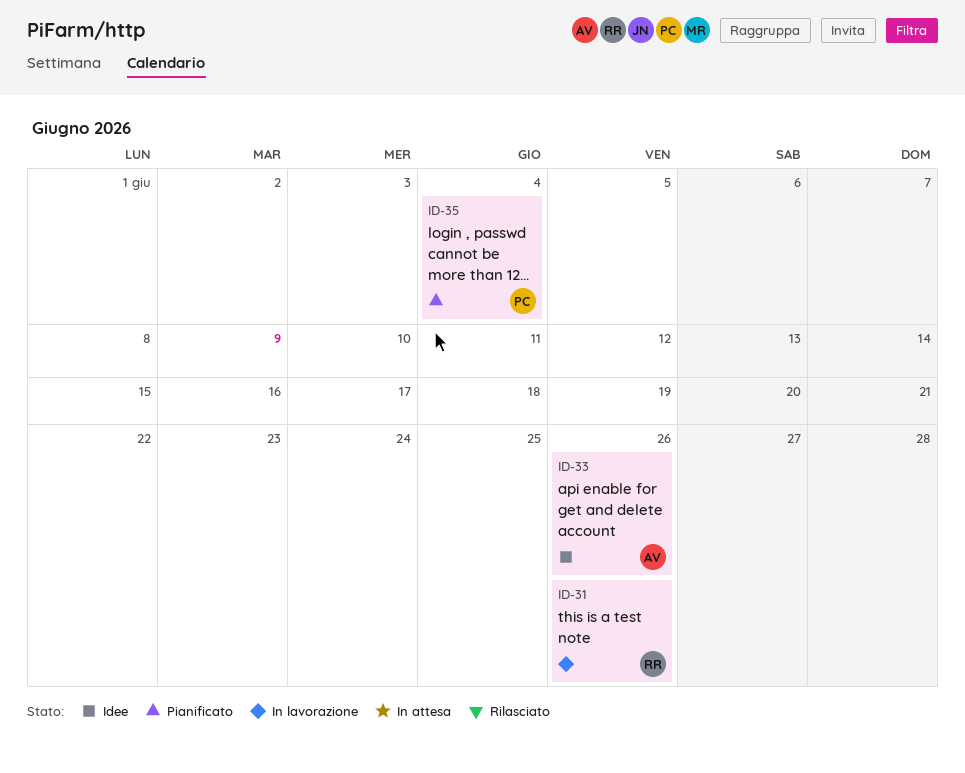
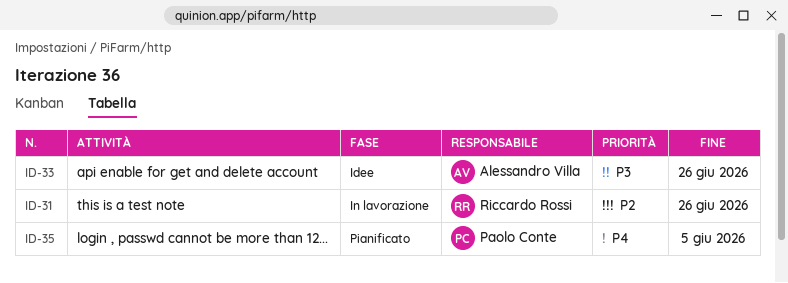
ID-35, due: Jun 4 -> Jun 5

